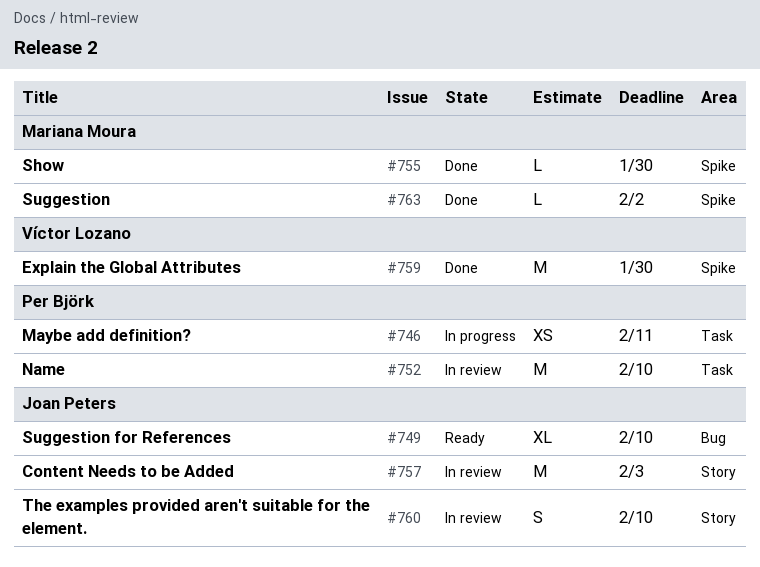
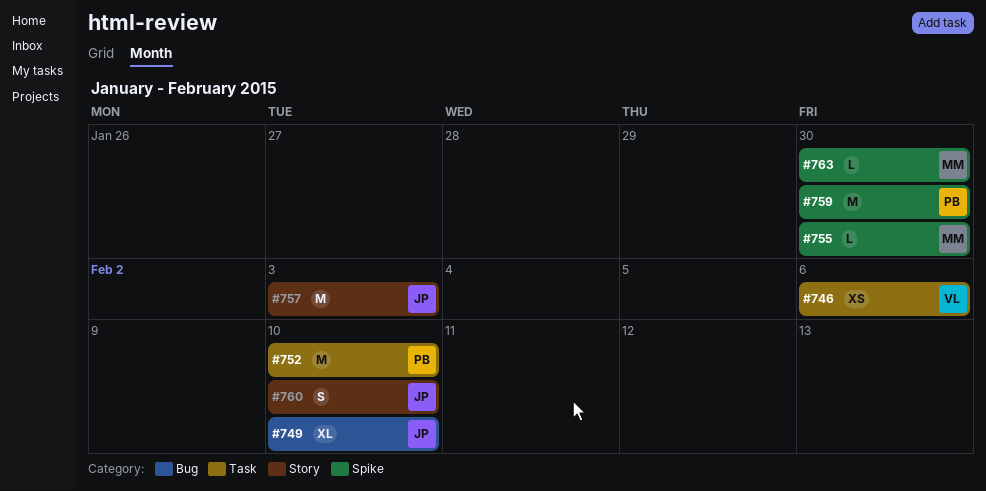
#746, owner: Per Björk -> Víctor Lozano
#746, due: Feb 11 -> Feb 6
#759, owner: Víctor Lozano -> Per Björk
#763, due: Feb 2 -> Jan 30

